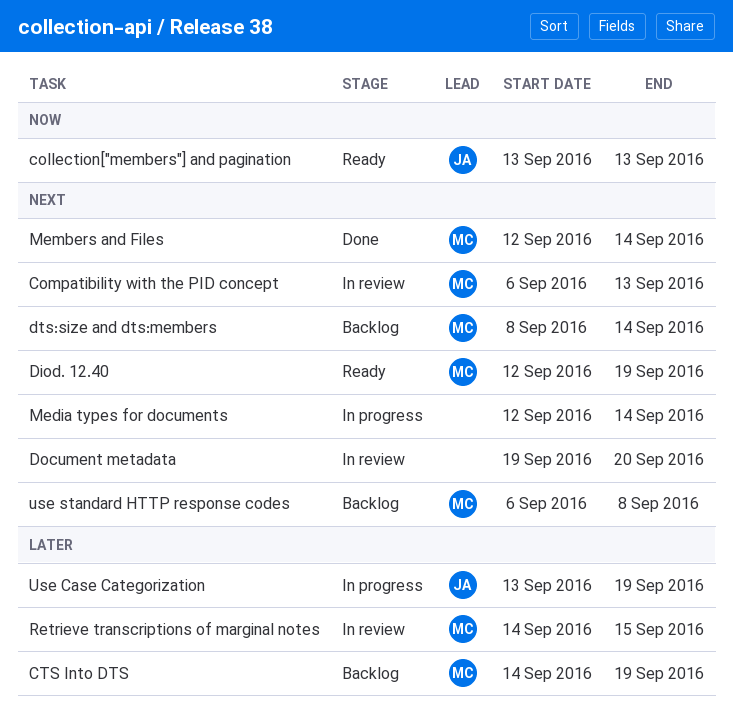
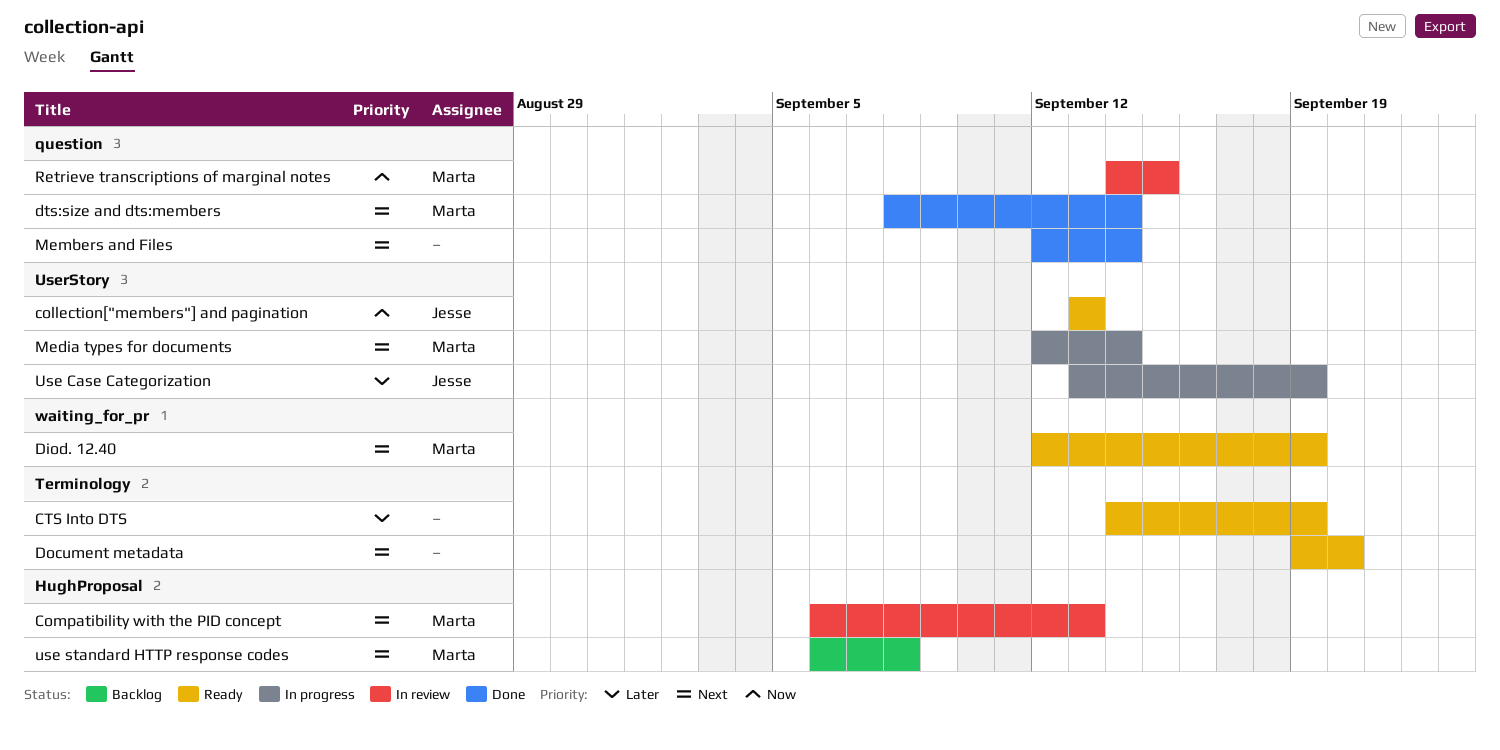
CTS Into DTS, status: Backlog -> Ready
CTS Into DTS, owner: Marta -> none
Document metadata, status: In review -> Ready
dts:size and dts:members, status: Backlog -> Done
Media types for documents, owner: none -> Marta
Members and Files, owner: Marta -> none
Retrieve transcriptions of marginal notes, priority: Later -> Now

